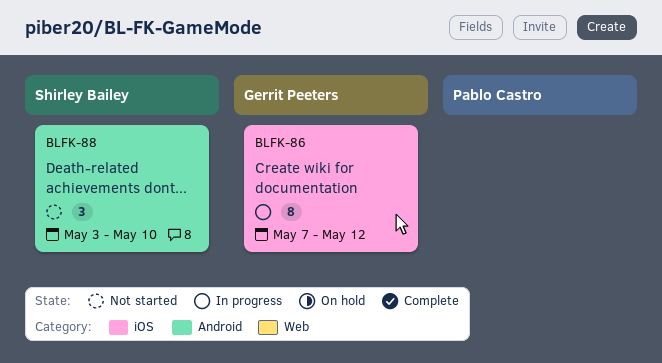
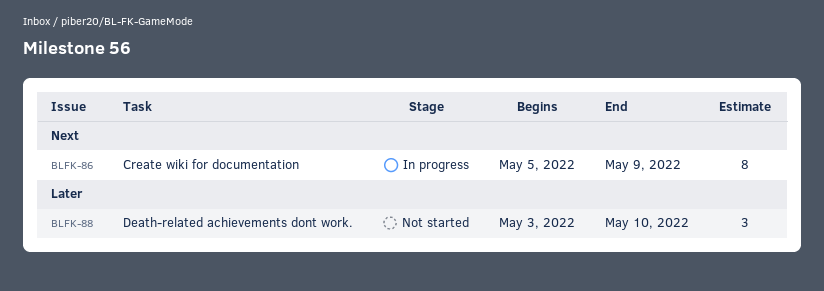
BLFK-86, start: May 7 -> May 5
BLFK-86, due: May 12 -> May 9

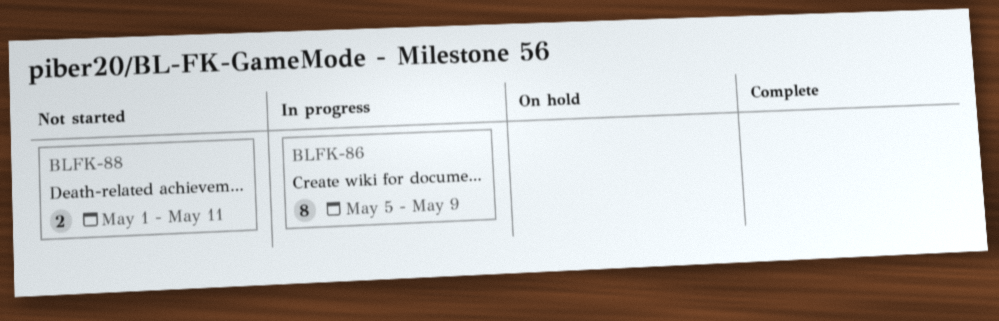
BLFK-88, estimate: 3 -> 2
BLFK-88, start: May 3 -> May 1
BLFK-88, due: May 10 -> May 11

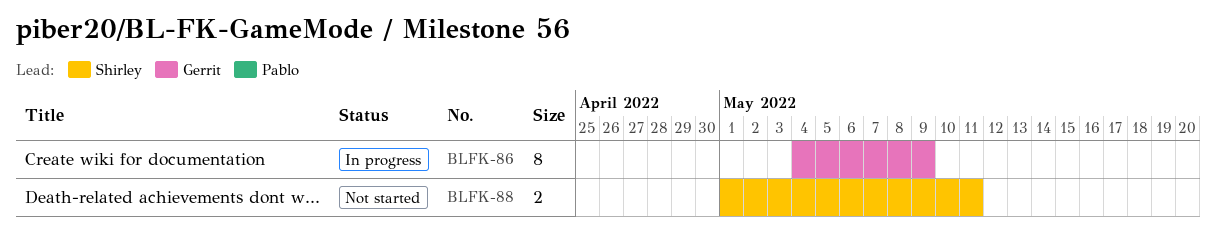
BLFK-86, start: May 5 -> May 4

